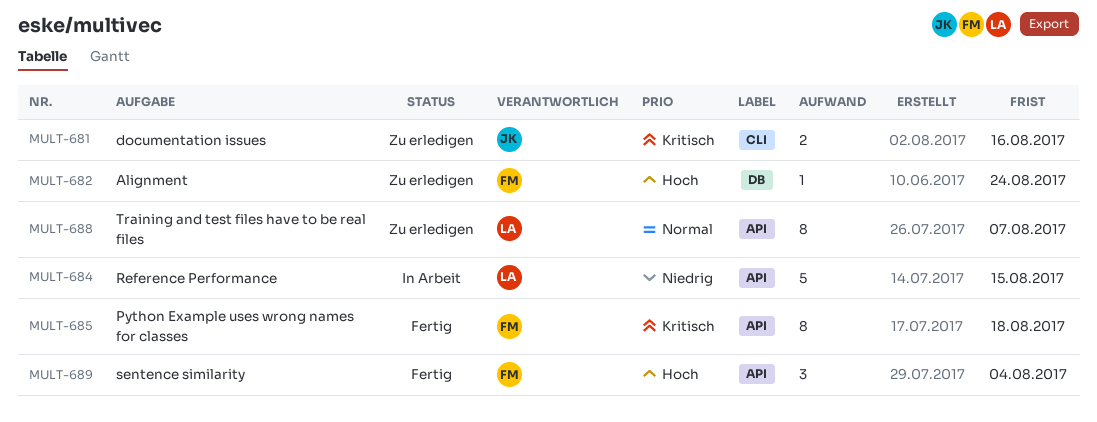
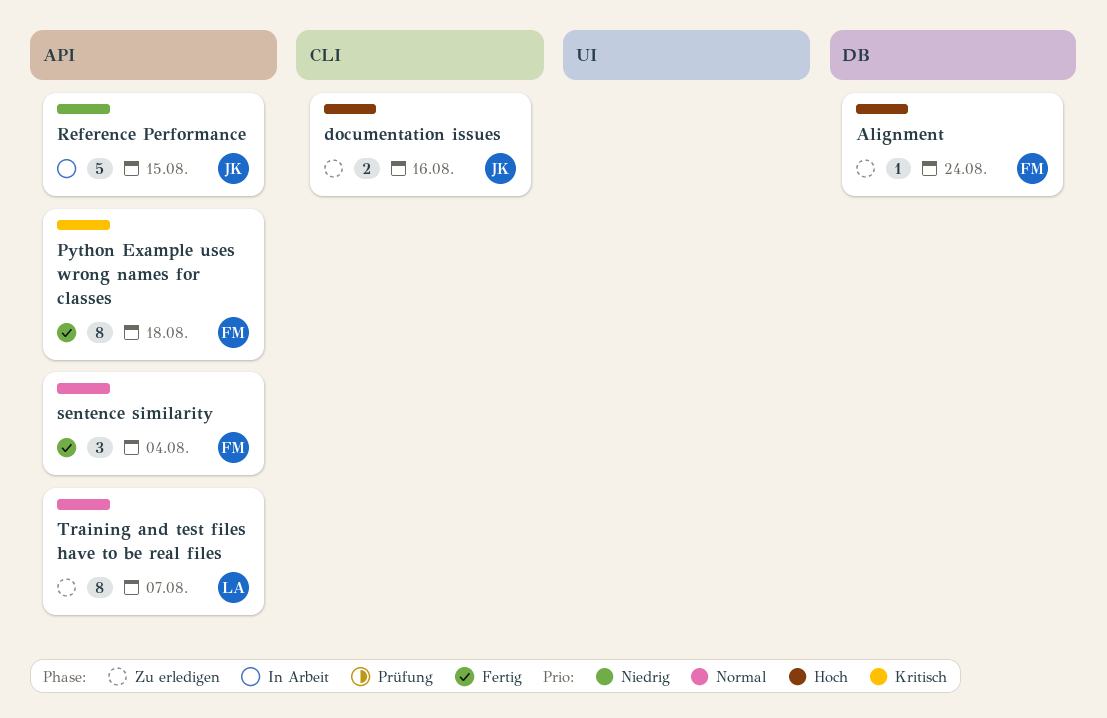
documentation issues, priority: Kritisch -> Hoch
Reference Performance, owner: LA -> JK
sentence similarity, priority: Hoch -> Normal

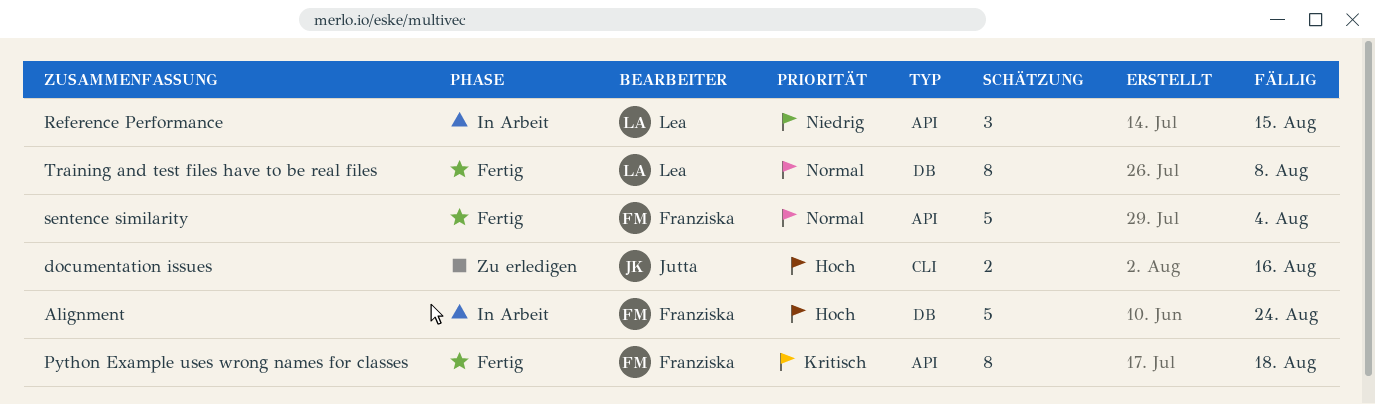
Alignment, status: Zu erledigen -> In Arbeit
Alignment, estimate: 1 -> 5
Reference Performance, owner: Jutta -> Lea
Reference Performance, estimate: 5 -> 3
sentence similarity, estimate: 3 -> 5
Training and test files have to be real files, status: Zu erledigen -> Fertig
Training and test files have to be real files, label: API -> DB
Training and test files have to be real files, due: Aug 7 -> Aug 8

